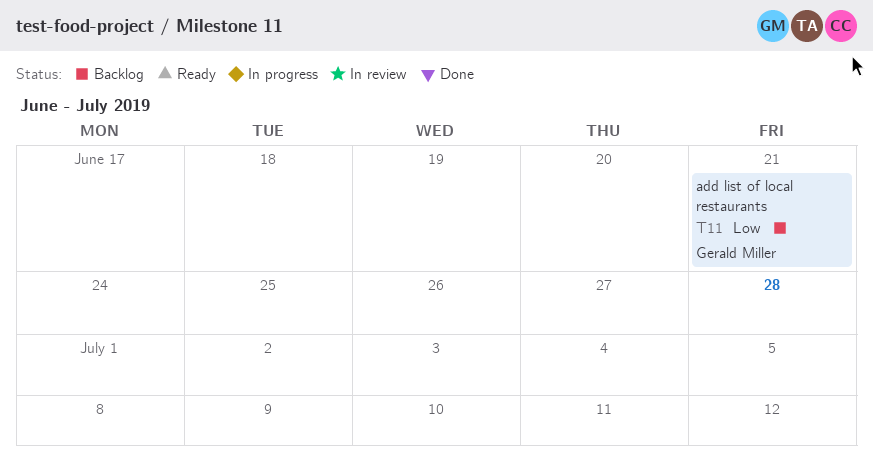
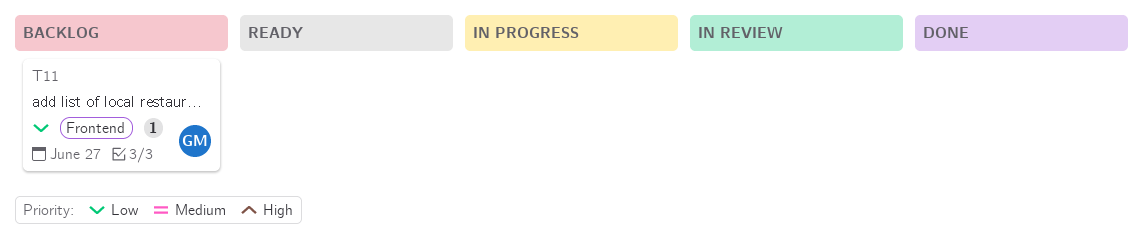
T11, due: Jun 21 -> Jun 27

